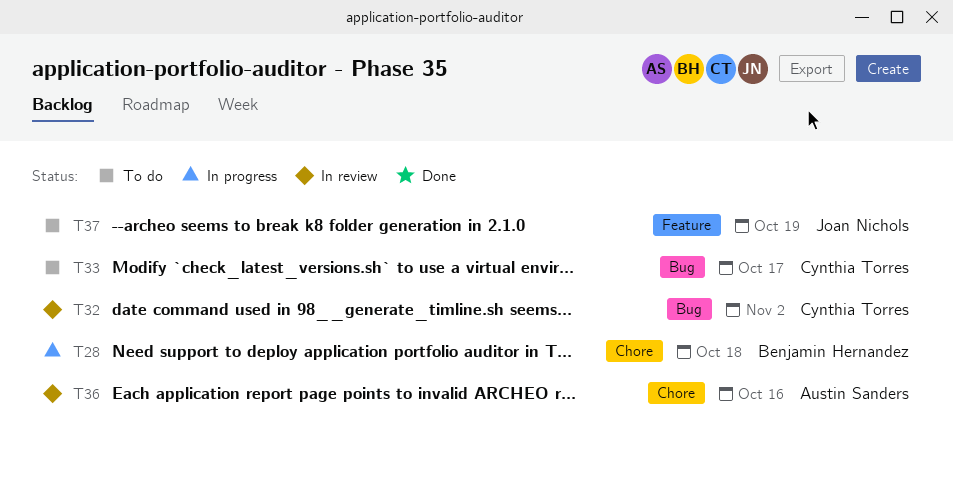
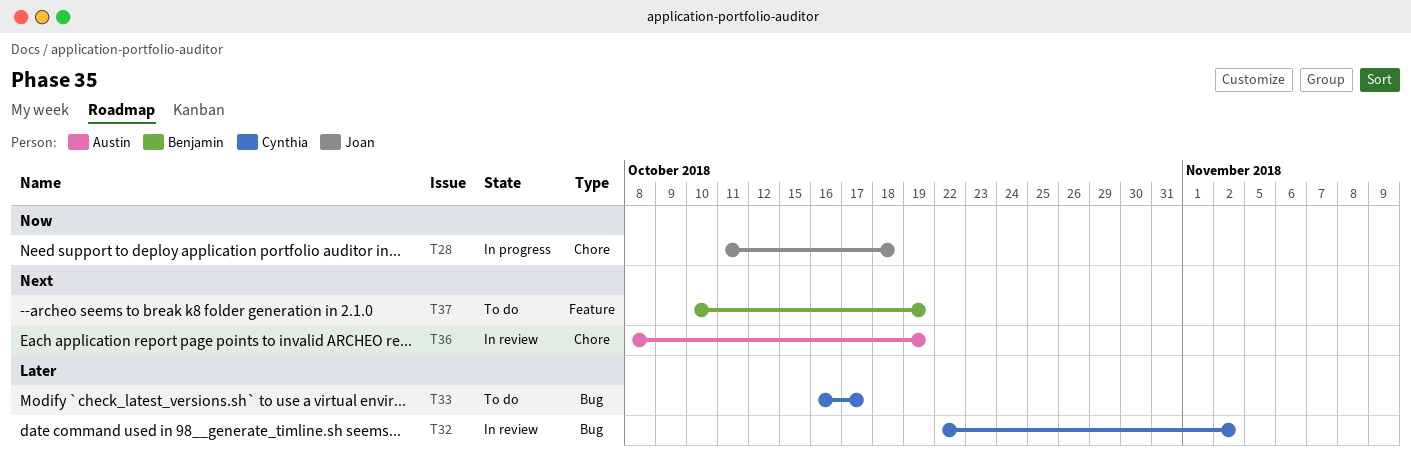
T28, owner: Benjamin Hernandez -> Joan Nichols
T36, due: Oct 16 -> Oct 19
T37, owner: Joan Nichols -> Benjamin Hernandez

